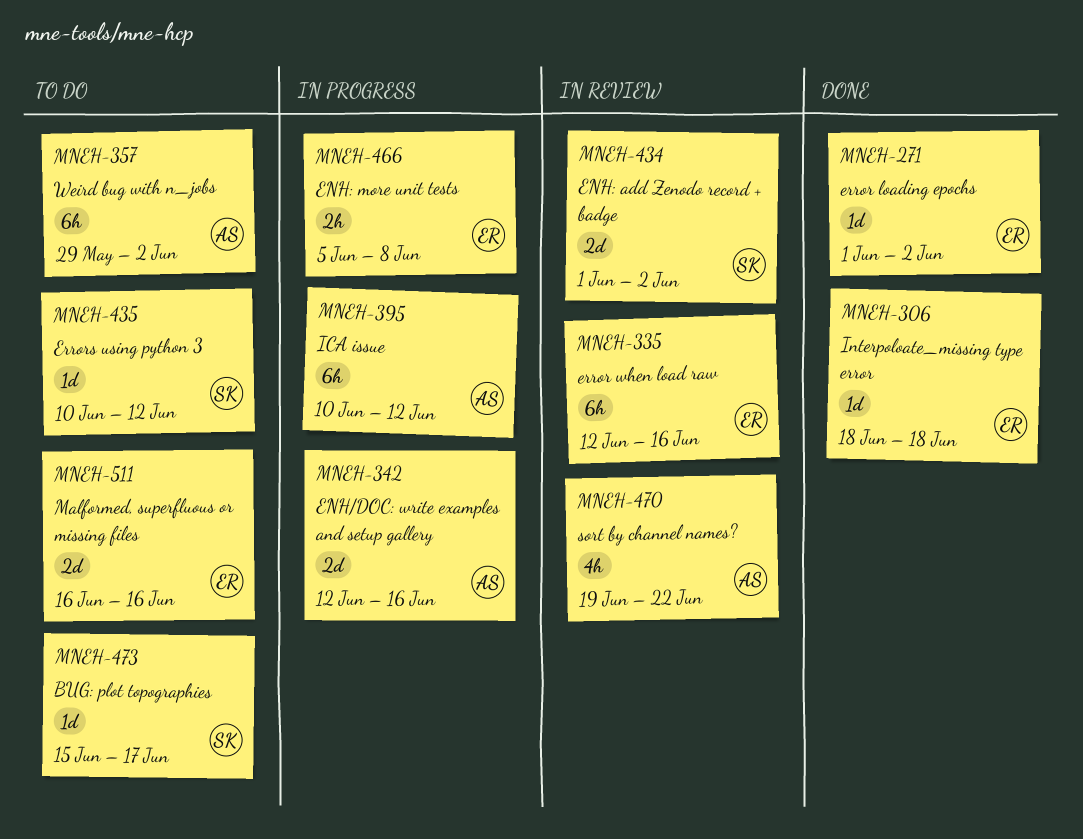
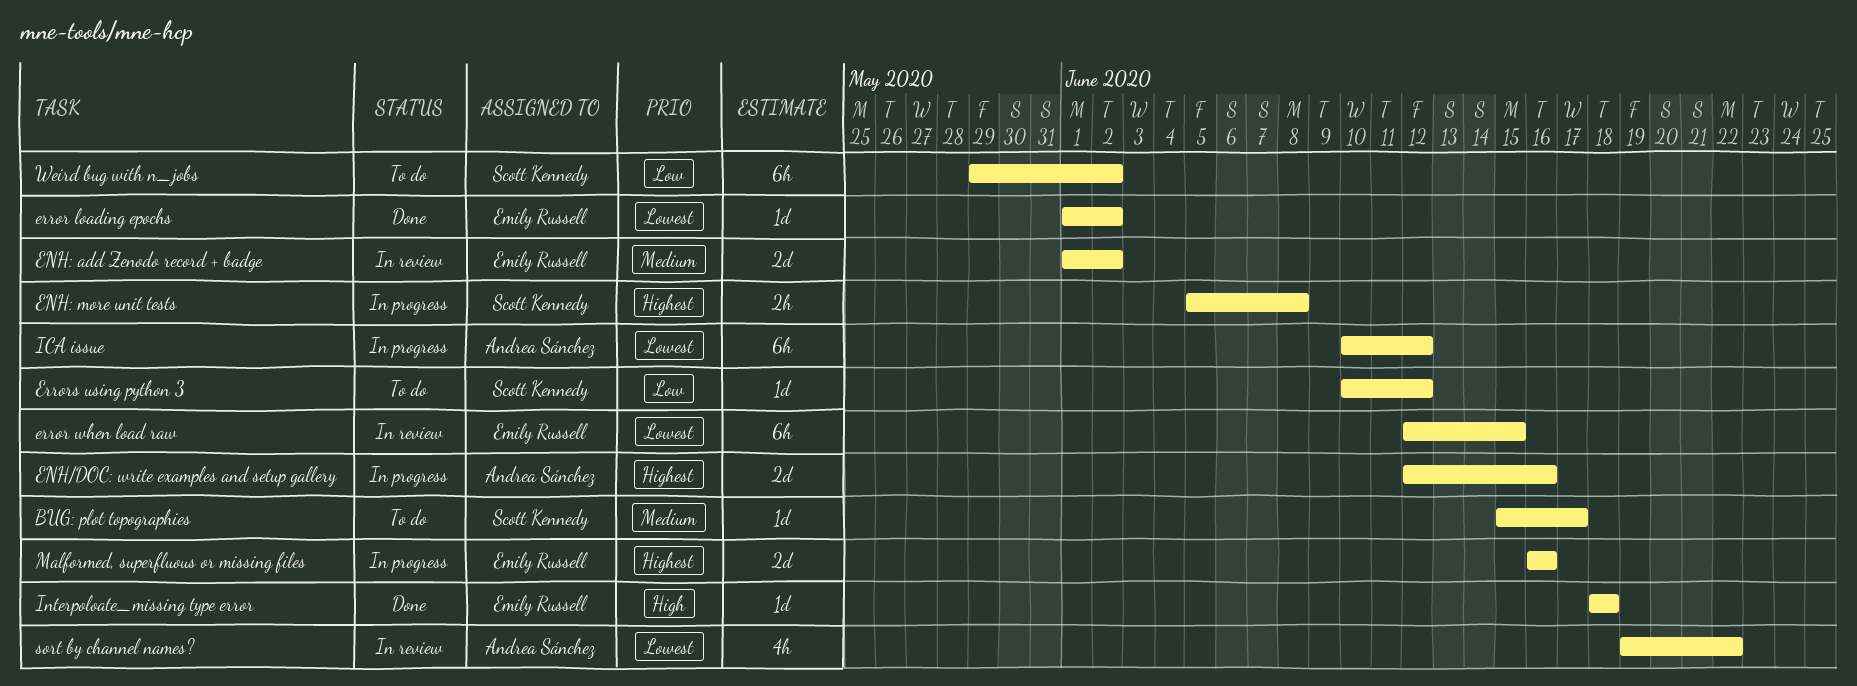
ENH: add Zenodo record + badge, owner: Scott Kennedy -> Emily Russell
ENH: more unit tests, owner: Emily Russell -> Scott Kennedy
error when load raw, due: Jun 16 -> Jun 15
Malformed, superfluous or missing files, status: To do -> In progress
Weird bug with n_jobs, owner: Andrea Sánchez -> Scott Kennedy

